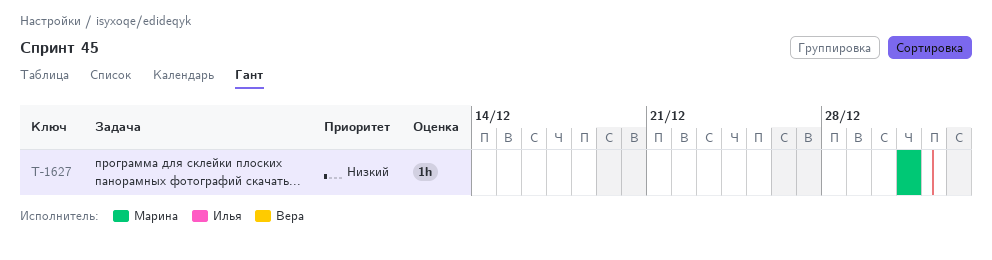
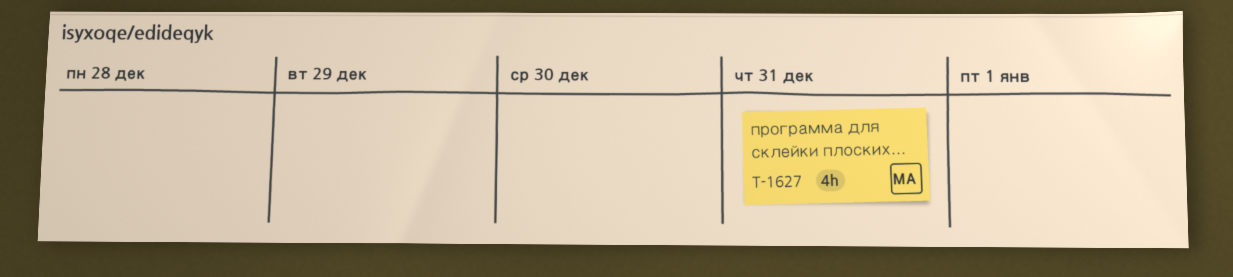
T-1627, estimate: 1h -> 4h

